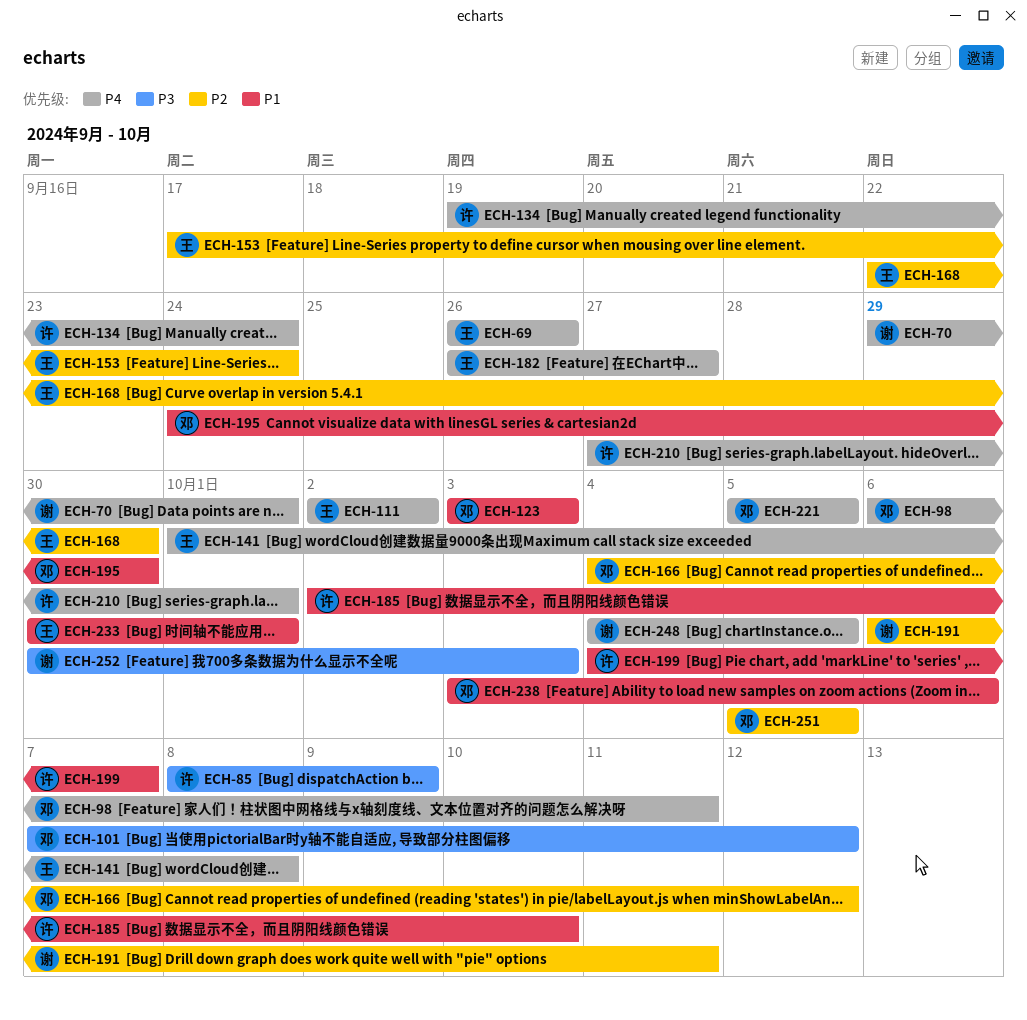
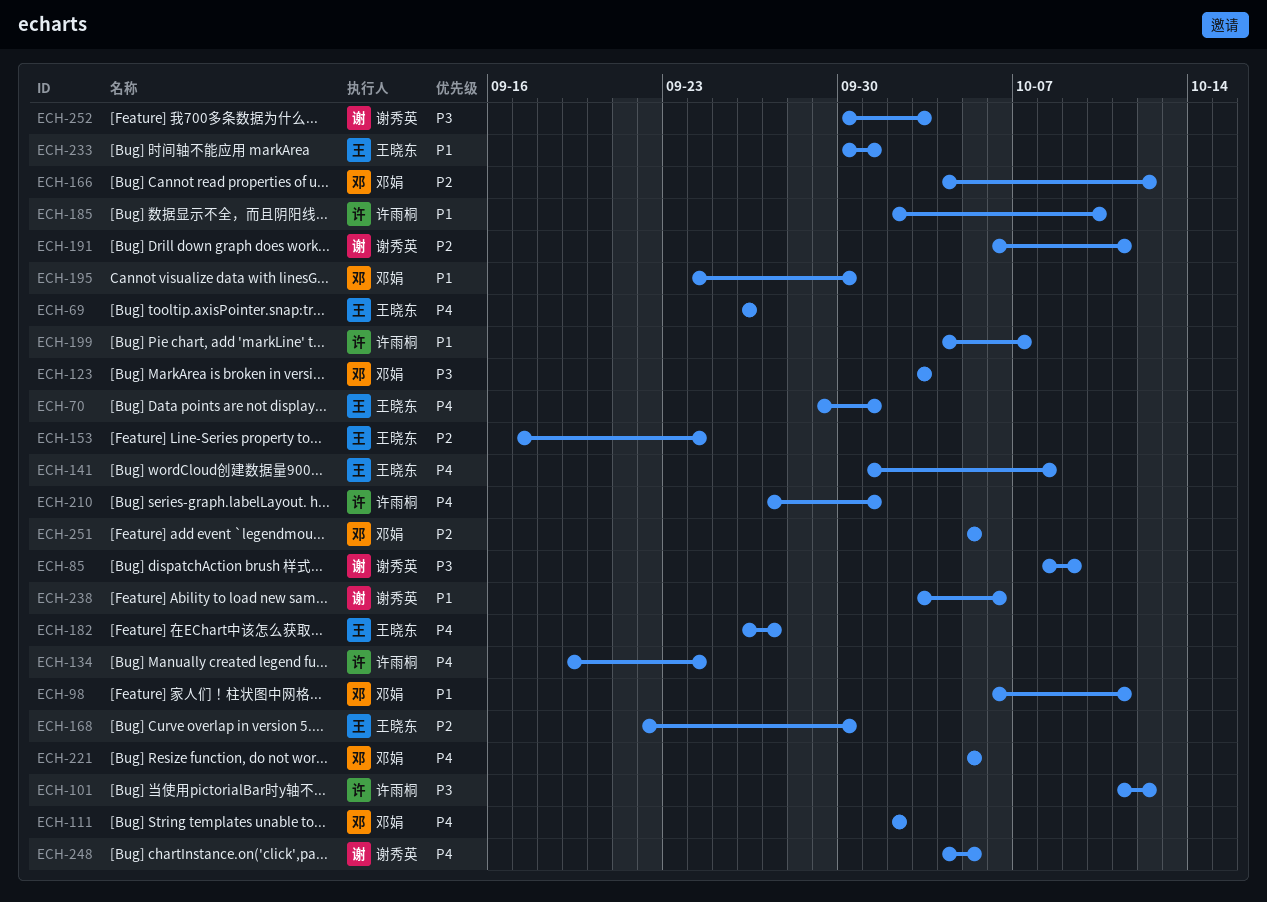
ECH-70, owner: 谢秀英 -> 王晓东
ECH-85, owner: 许雨桐 -> 谢秀英
ECH-98, priority: P4 -> P1
ECH-101, owner: 邓娟 -> 许雨桐
ECH-101, start: Oct 7 -> Oct 11
ECH-111, owner: 王晓东 -> 邓娟
ECH-123, priority: P1 -> P3
ECH-238, owner: 邓娟 -> 谢秀英

